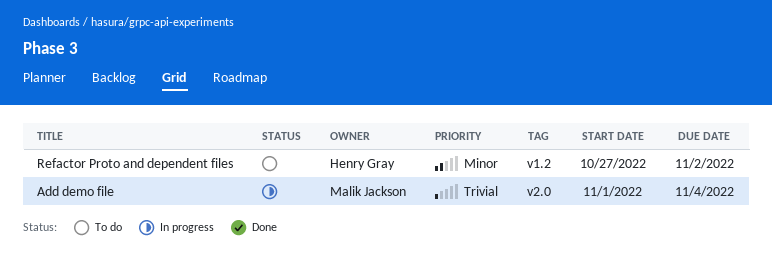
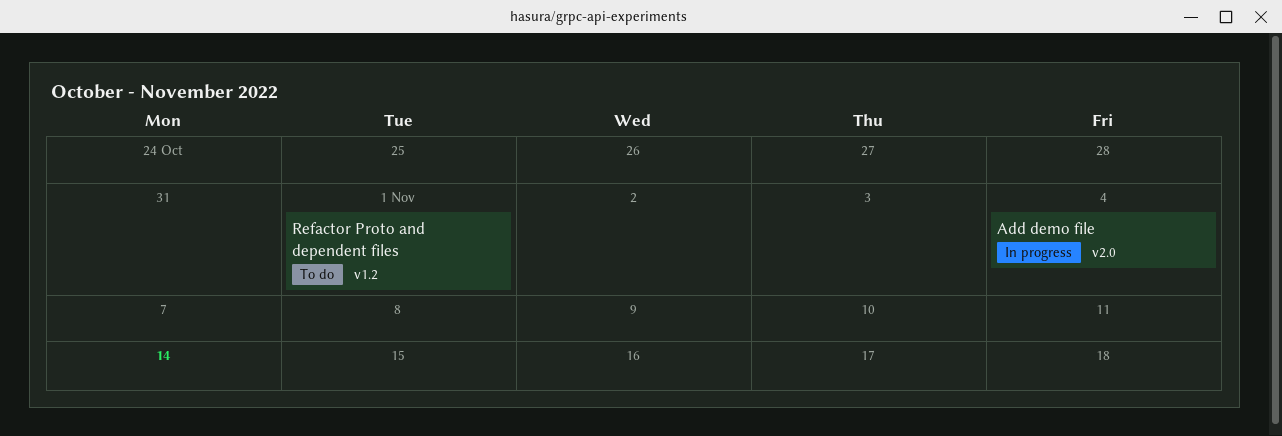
Refactor Proto and dependent files, due: Nov 2 -> Nov 1

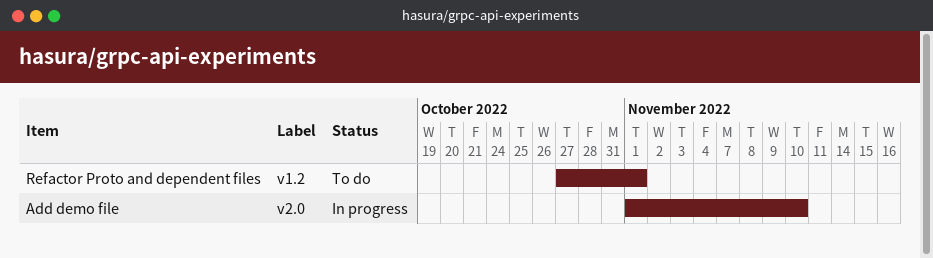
Add demo file, due: Nov 4 -> Nov 10

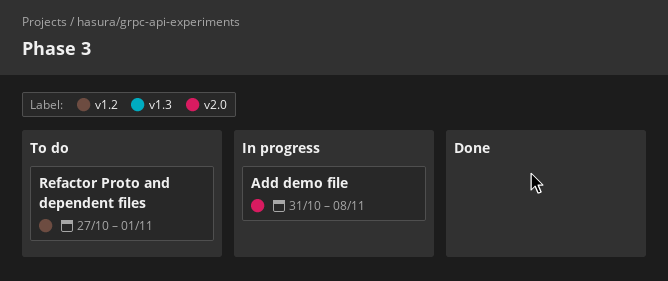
Add demo file, start: Nov 1 -> Oct 31
Add demo file, due: Nov 10 -> Nov 8

